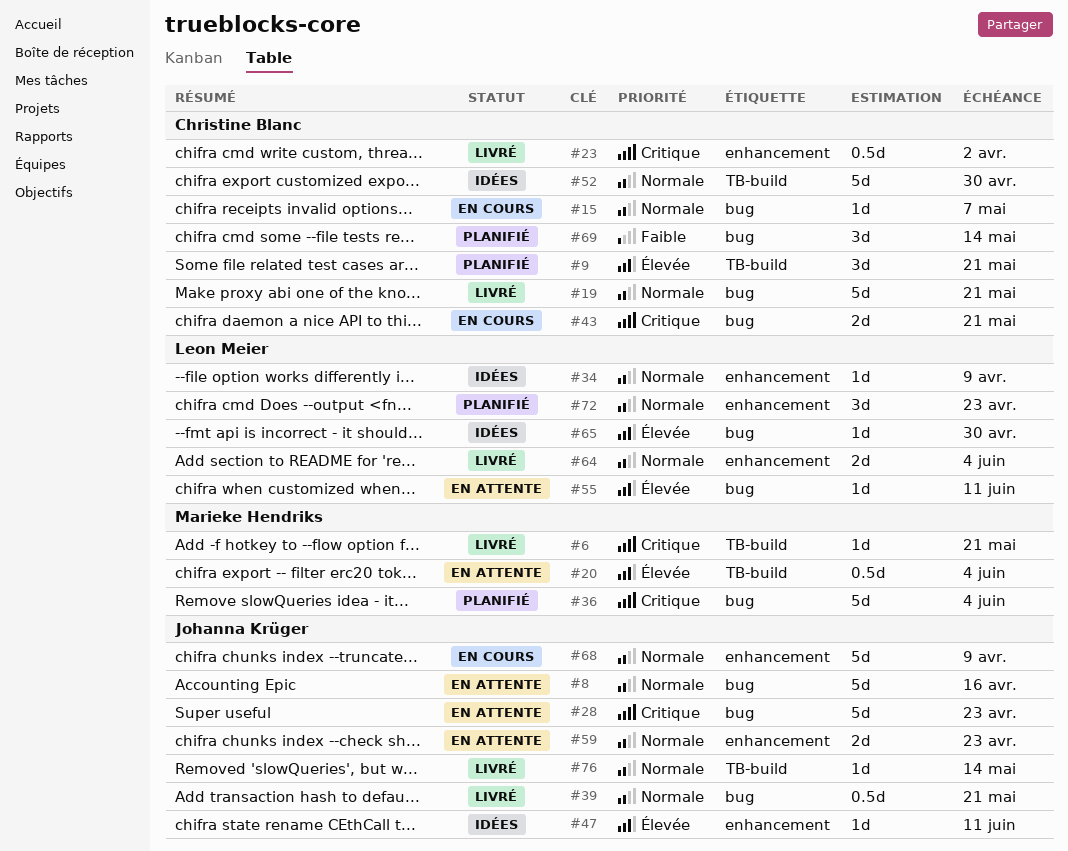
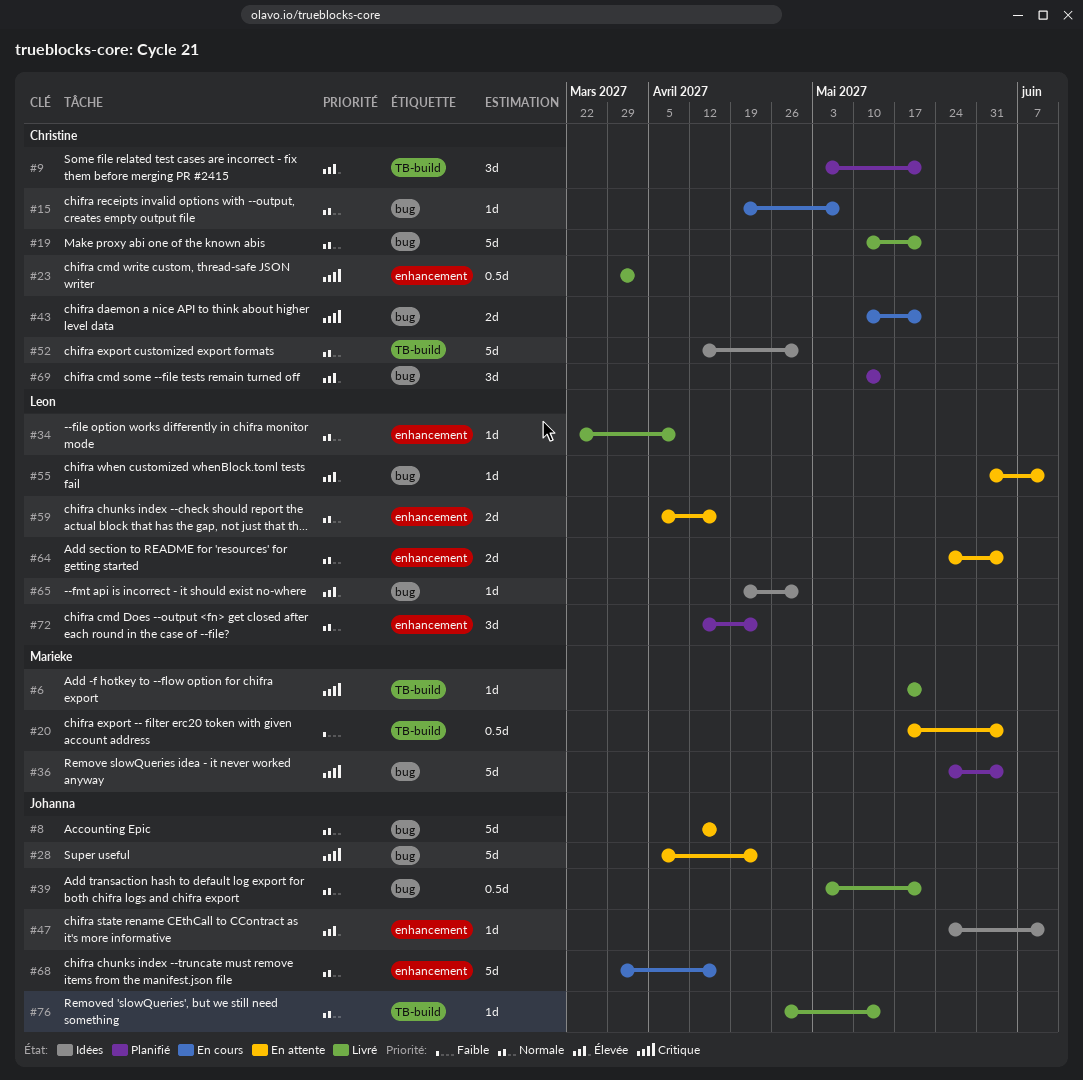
#20, priority: Élevée -> Faible
#34, status: Idées -> Livré
#59, owner: Johanna Krüger -> Leon Meier
#59, due: Apr 23 -> Apr 16
#64, status: Livré -> En attente
#68, due: Apr 9 -> Apr 16
#69, priority: Faible -> Élevée

